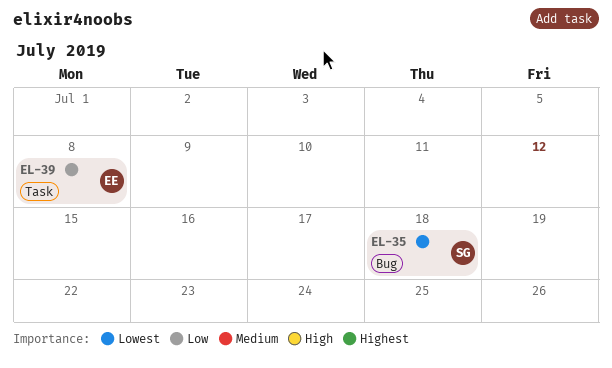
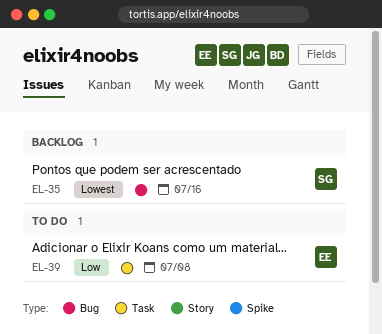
EL-35, due: Jul 18 -> Jul 16

